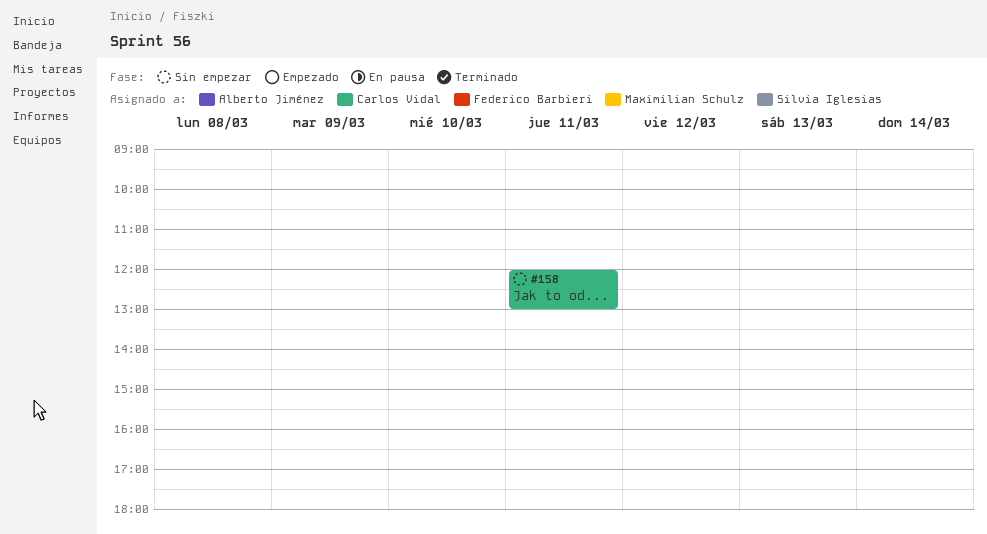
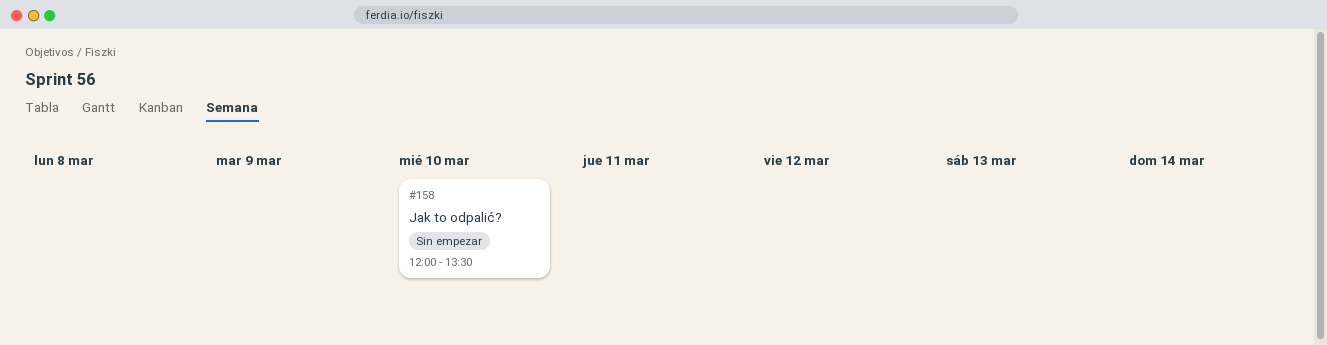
#158, day: Mar 11 -> Mar 10
#158, ends: 13:00 -> 13:30

